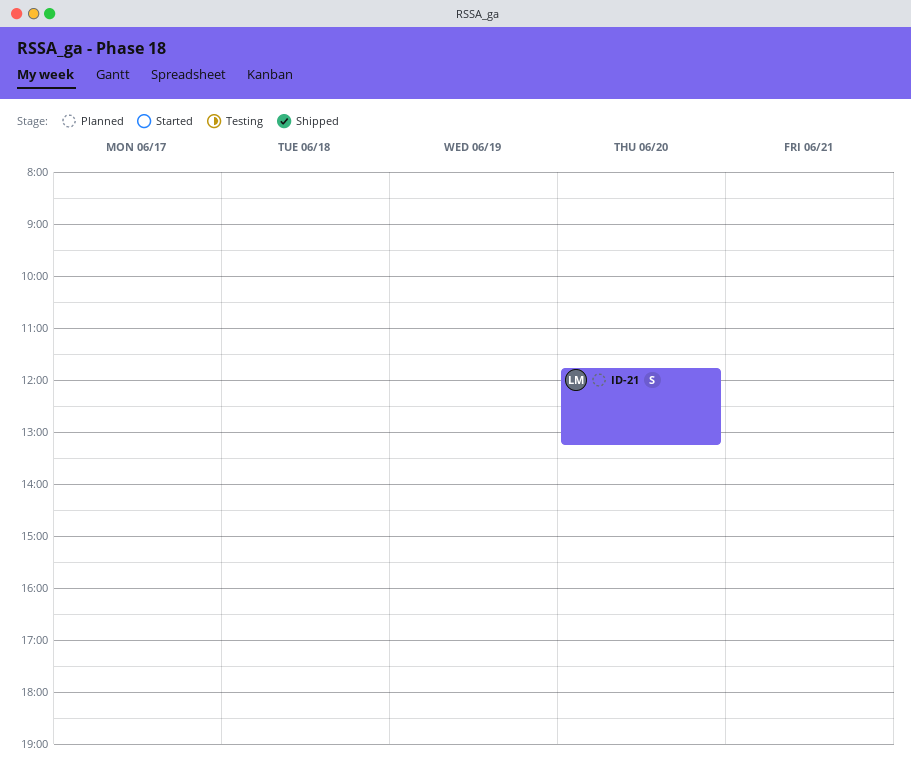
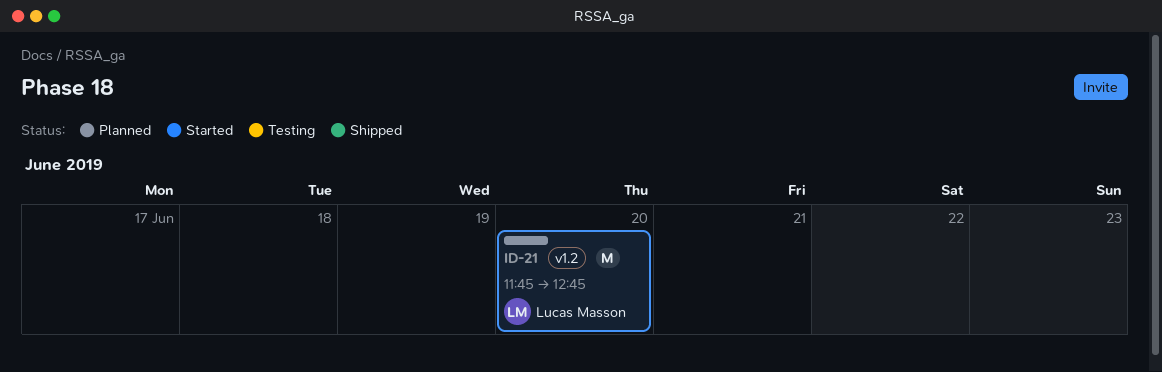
ID-21, estimate: S -> M
ID-21, ends: 13:15 -> 12:45

